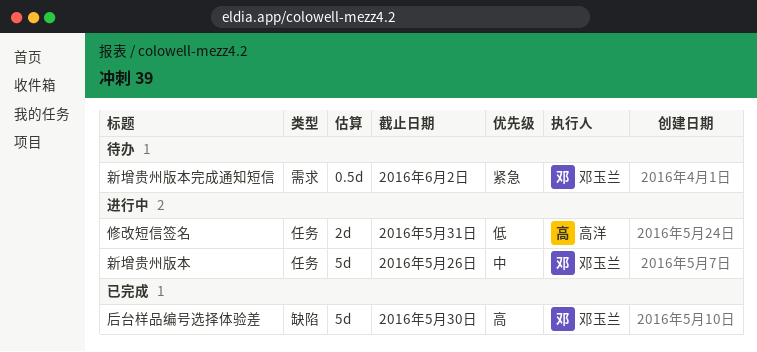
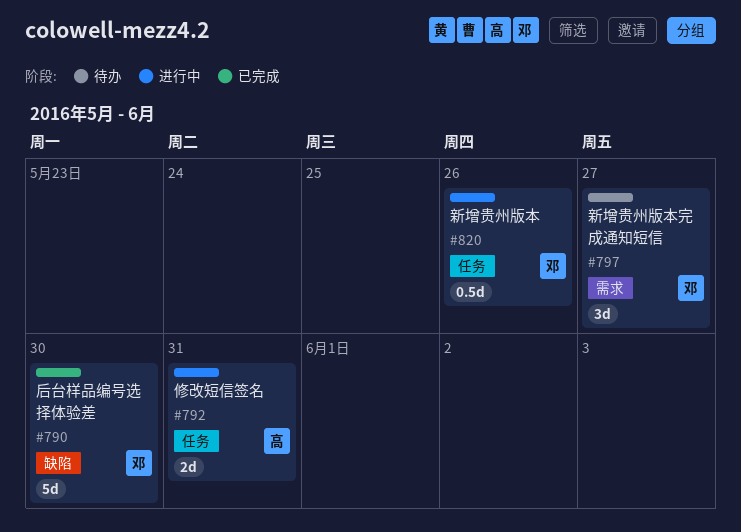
新增贵州版本, estimate: 5d -> 0.5d
新增贵州版本完成通知短信, estimate: 0.5d -> 3d
新增贵州版本完成通知短信, due: Jun 2 -> May 27

